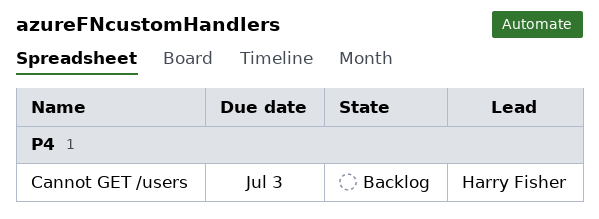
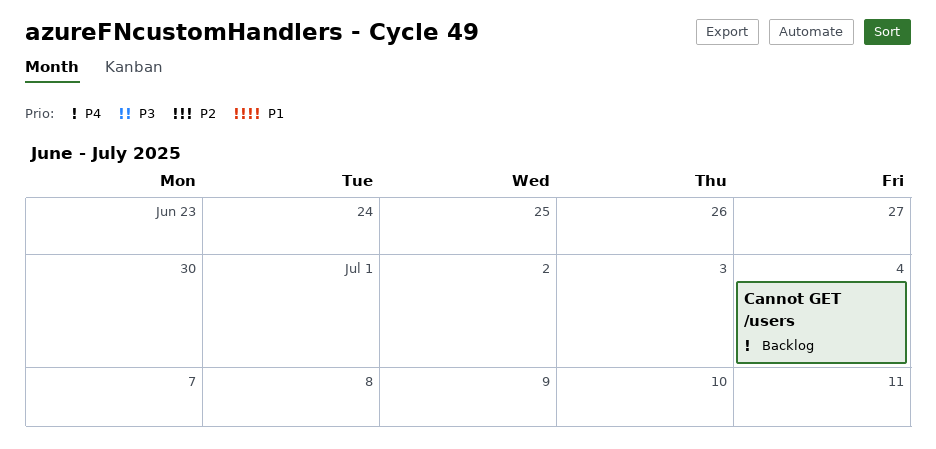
Cannot GET /users, due: Jul 3 -> Jul 4

